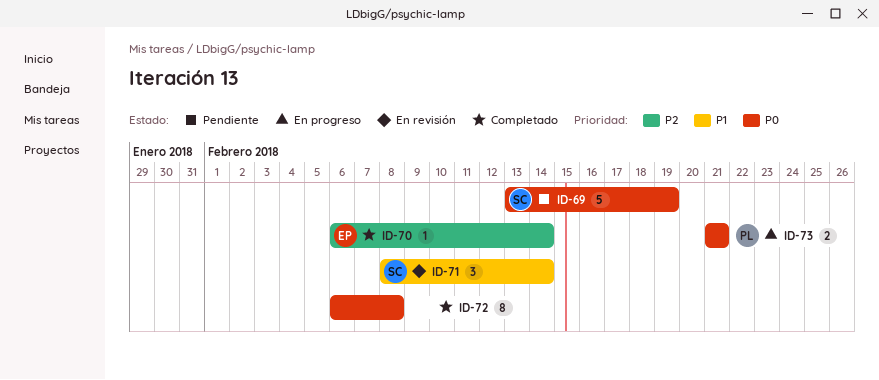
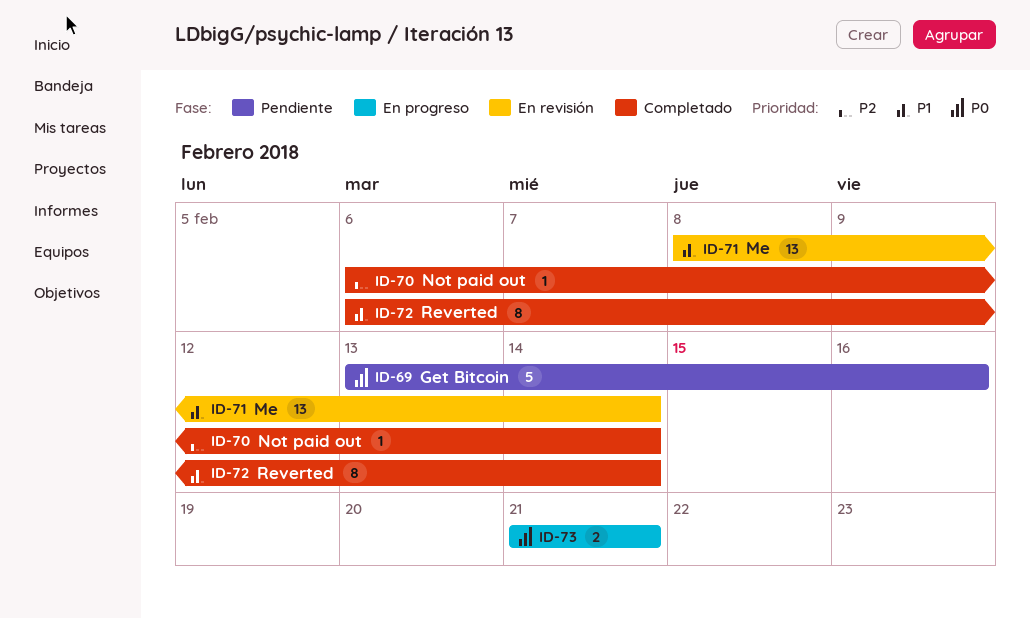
ID-69, due: Feb 19 -> Feb 16
ID-71, estimate: 3 -> 13
ID-72, priority: P0 -> P1
ID-72, due: Feb 8 -> Feb 14

